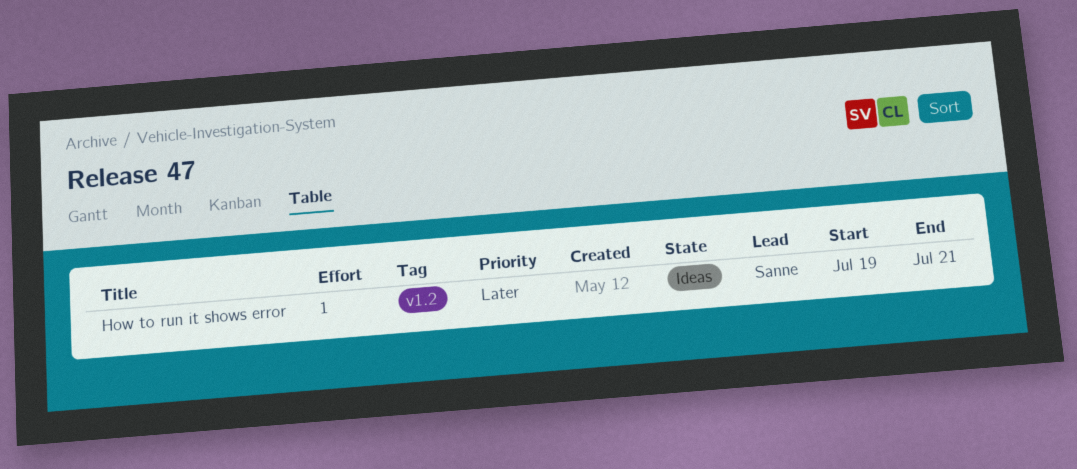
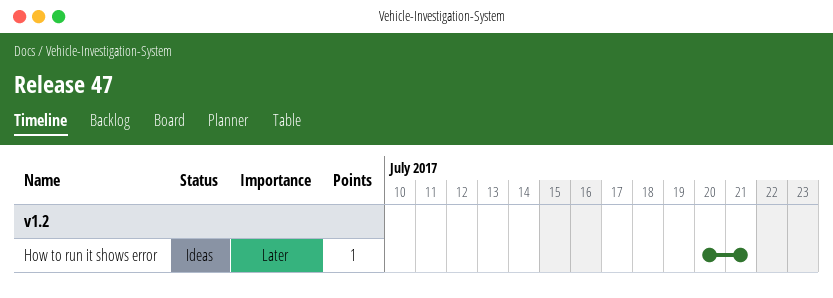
How to run it shows error, start: Jul 19 -> Jul 20

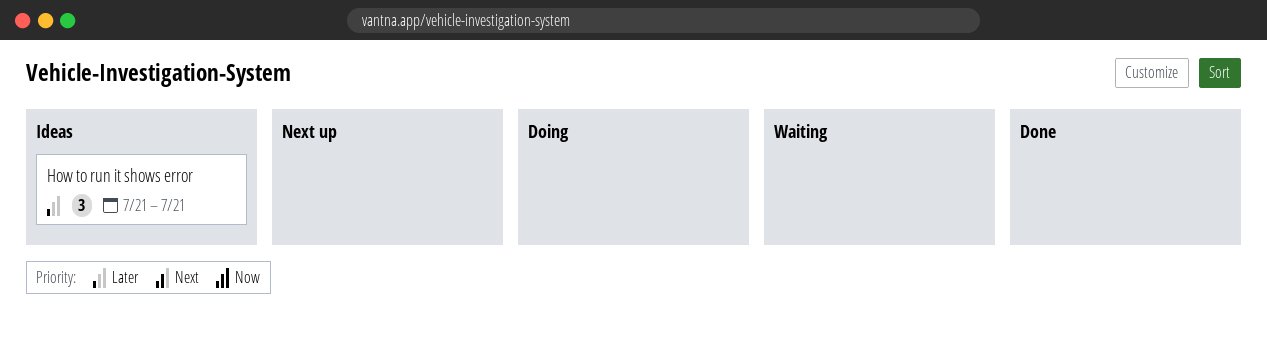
How to run it shows error, estimate: 1 -> 3
How to run it shows error, start: Jul 20 -> Jul 21

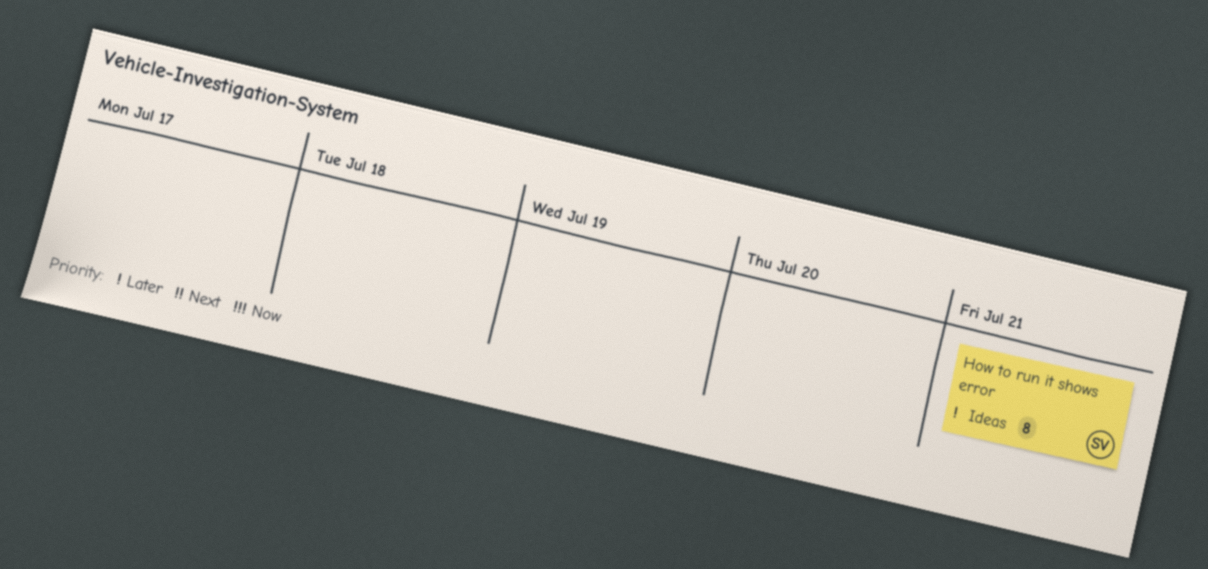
How to run it shows error, estimate: 3 -> 8

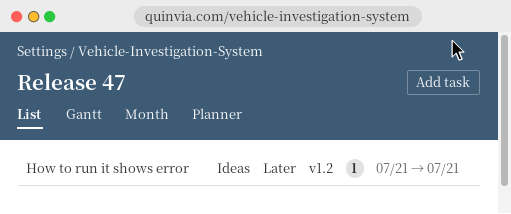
How to run it shows error, estimate: 8 -> 1

